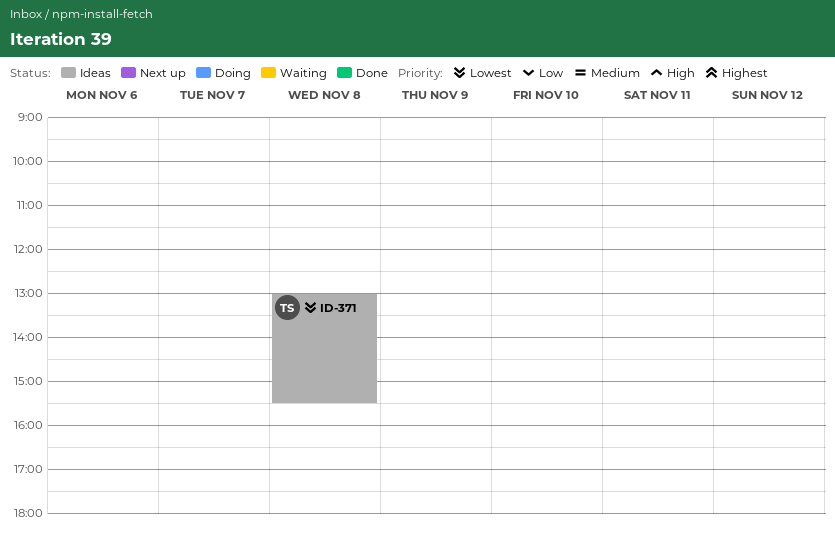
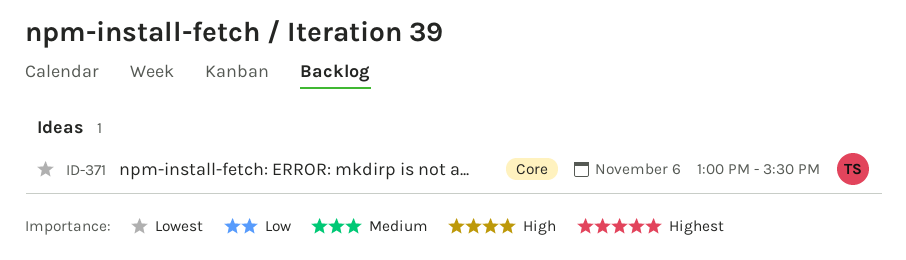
ID-371, day: Nov 8 -> Nov 6

